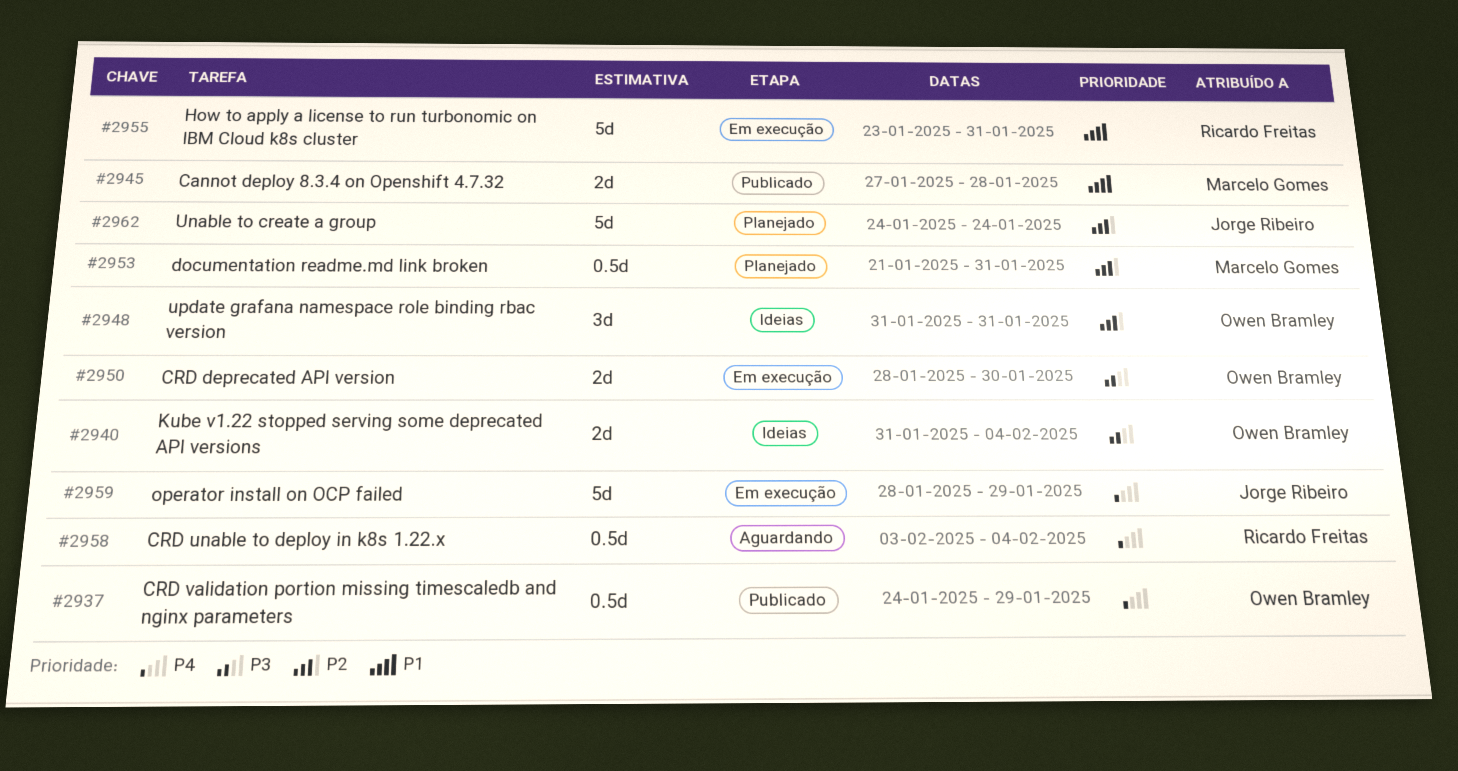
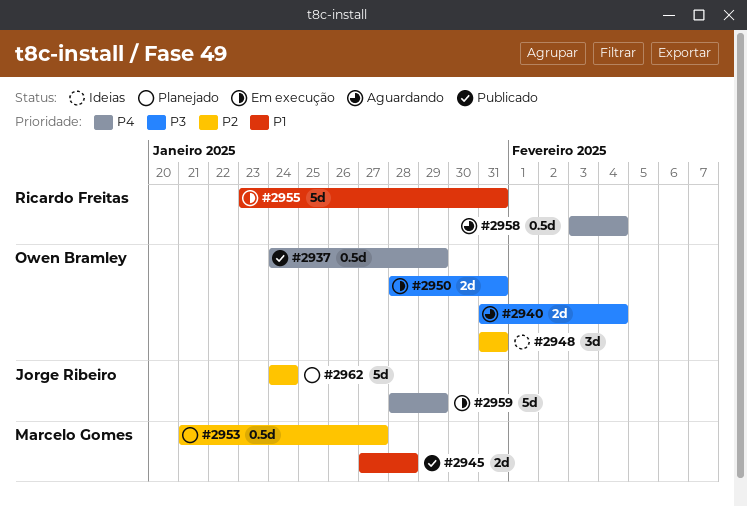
#2940, status: Ideias -> Aguardando
#2950, due: Jan 30 -> Jan 31
#2953, due: Jan 31 -> Jan 27

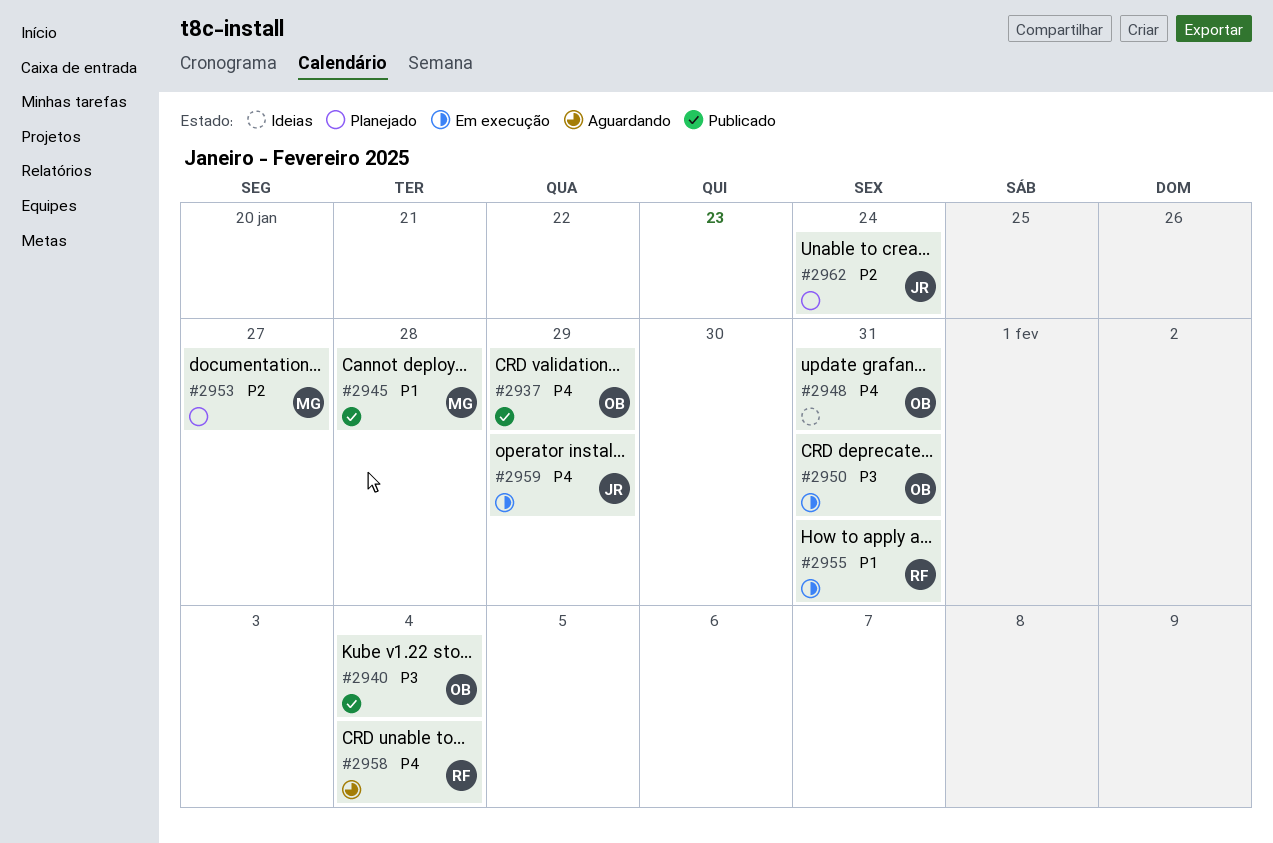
#2940, status: Aguardando -> Publicado
#2948, priority: P2 -> P4

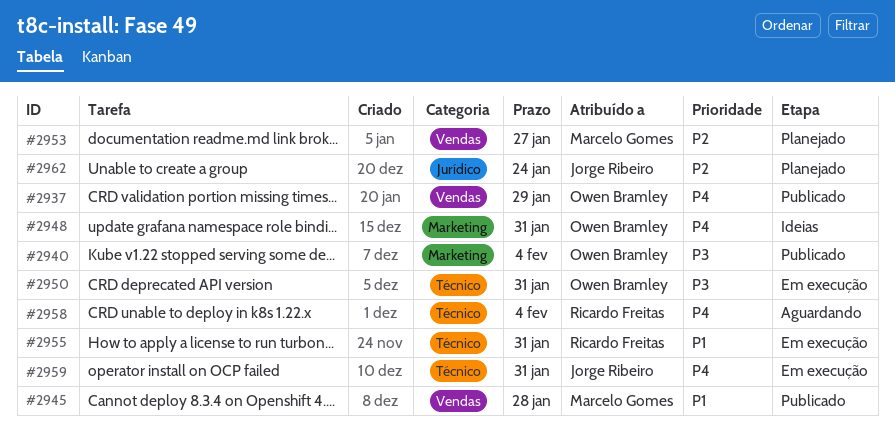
#2959, due: Jan 29 -> Jan 31

